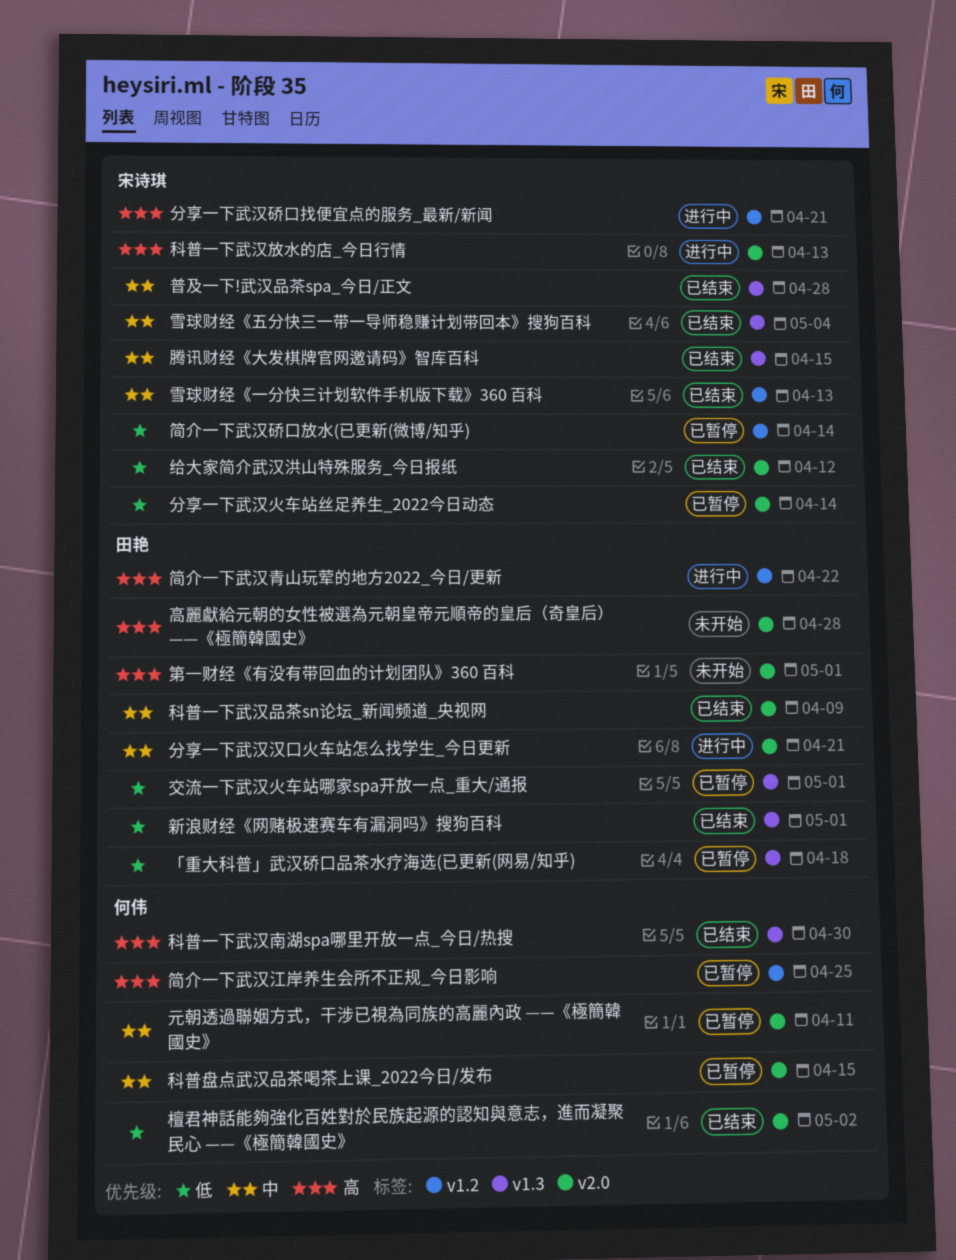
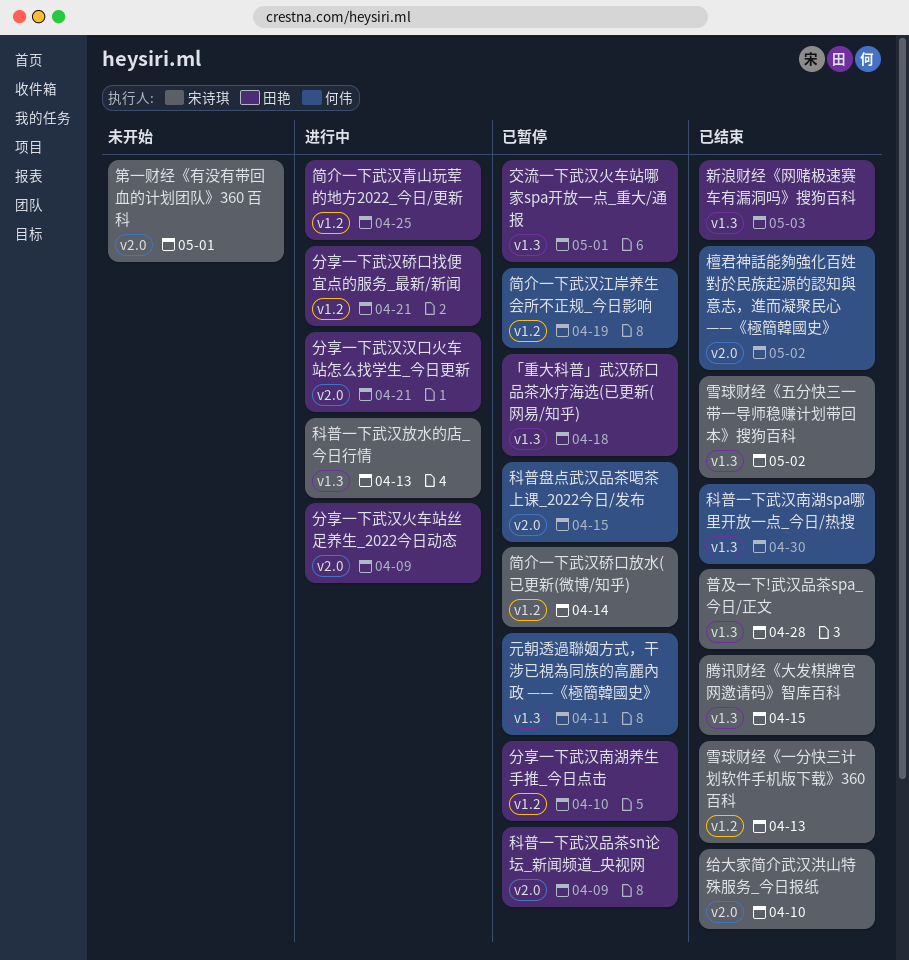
元朝透過聯姻方式，干涉已視為同族的高麗內政 ——《極簡韓國史》, label: v2.0 -> v1.3
分享一下武汉南湖养生手推_今日点击: none -> present
分享一下武汉火车站丝足养生_2022今日动态, status: 已暂停 -> 进行中
分享一下武汉火车站丝足养生_2022今日动态, owner: 宋诗琪 -> 田艳
分享一下武汉火车站丝足养生_2022今日动态, due: Apr 14 -> Apr 9
分享一下武汉硚口找便宜点的服务_最新/新闻, owner: 宋诗琪 -> 田艳
新浪财经《网赌极速赛车有漏洞吗》搜狗百科, due: May 1 -> May 3
科普一下武汉品茶sn论坛_新闻频道_央视网, status: 已结束 -> 已暂停
科普一下武汉放水的店_今日行情, label: v2.0 -> v1.3
第一财经《有没有带回血的计划团队》360 百科, owner: 田艳 -> 宋诗琪
简介一下武汉江岸养生会所不正规_今日影响, due: Apr 25 -> Apr 19
简介一下武汉青山玩荤的地方2022_今日/更新, due: Apr 22 -> Apr 25
给大家简介武汉洪山特殊服务_今日报纸, due: Apr 12 -> Apr 10
雪球财经《五分快三一带一导师稳赚计划带回本》搜狗百科, due: May 4 -> May 2
高麗獻給元朝的女性被選為元朝皇帝元順帝的皇后（奇皇后） ——《極簡韓國史》: present -> none

